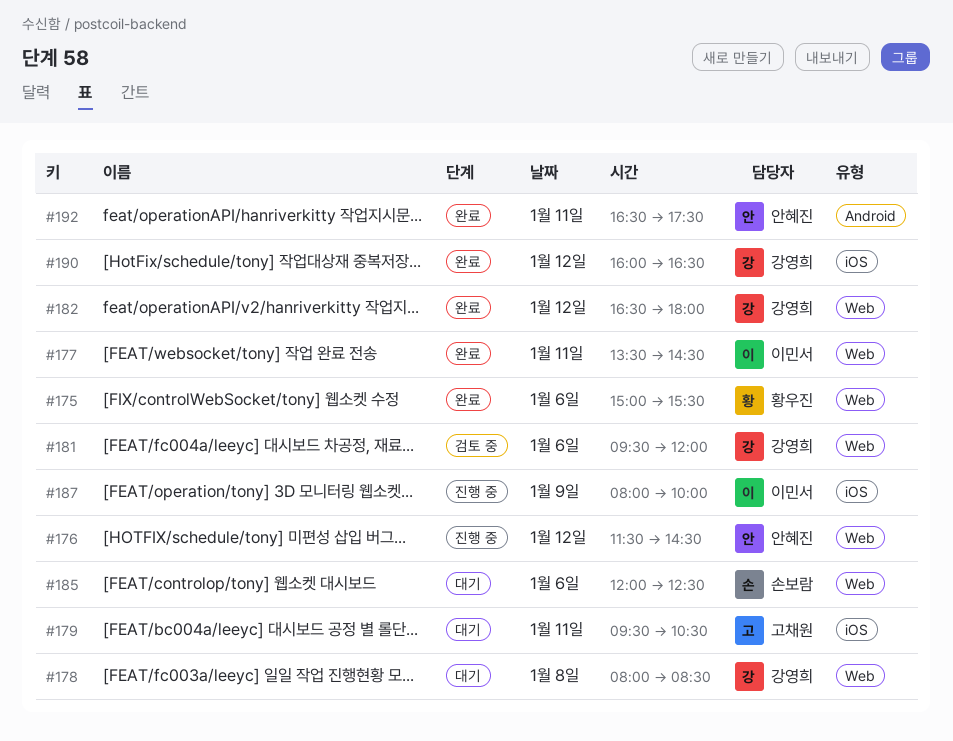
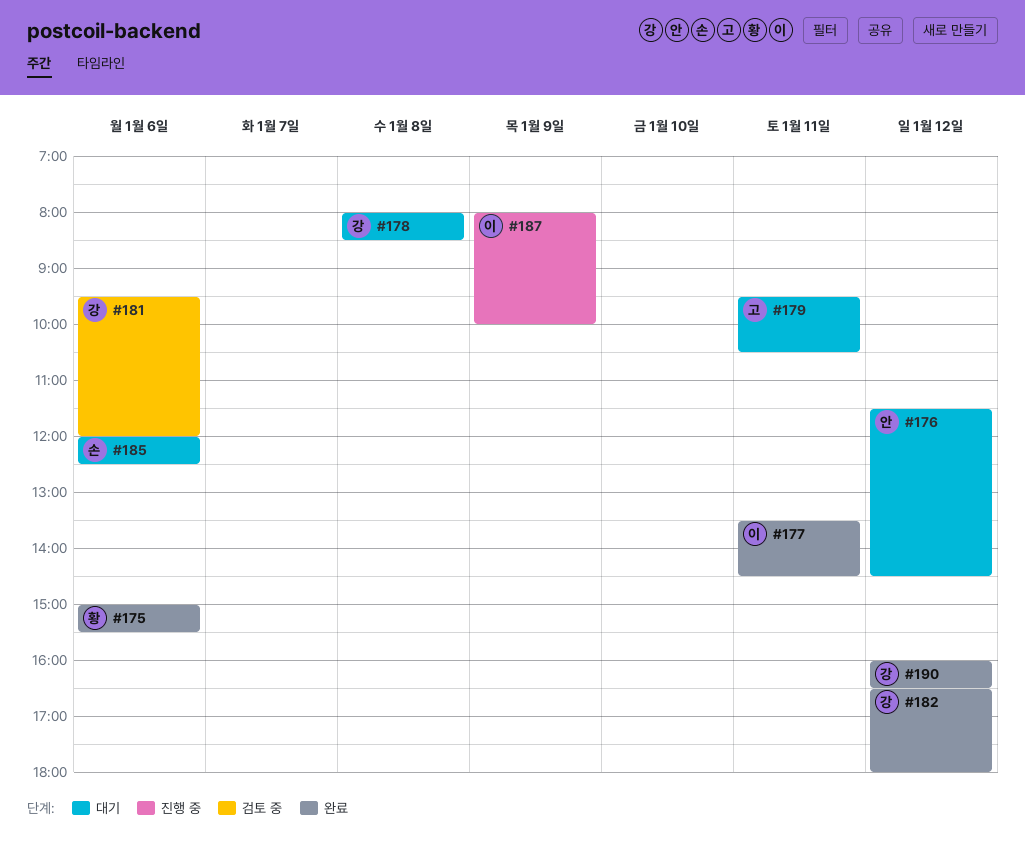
#176, status: 진행 중 -> 대기
#192: present -> none

